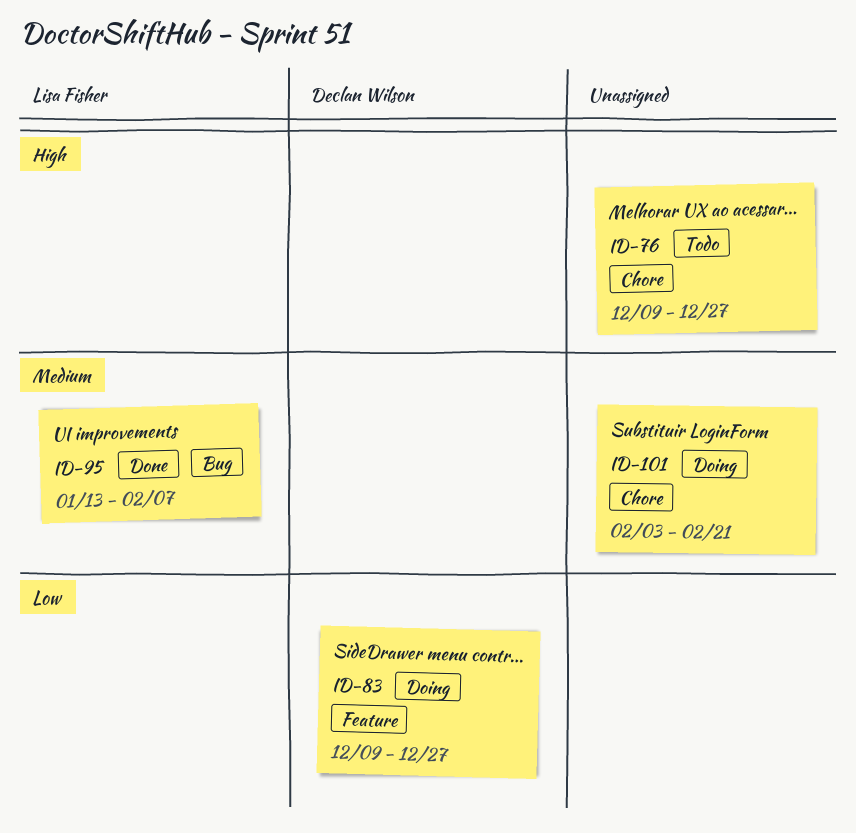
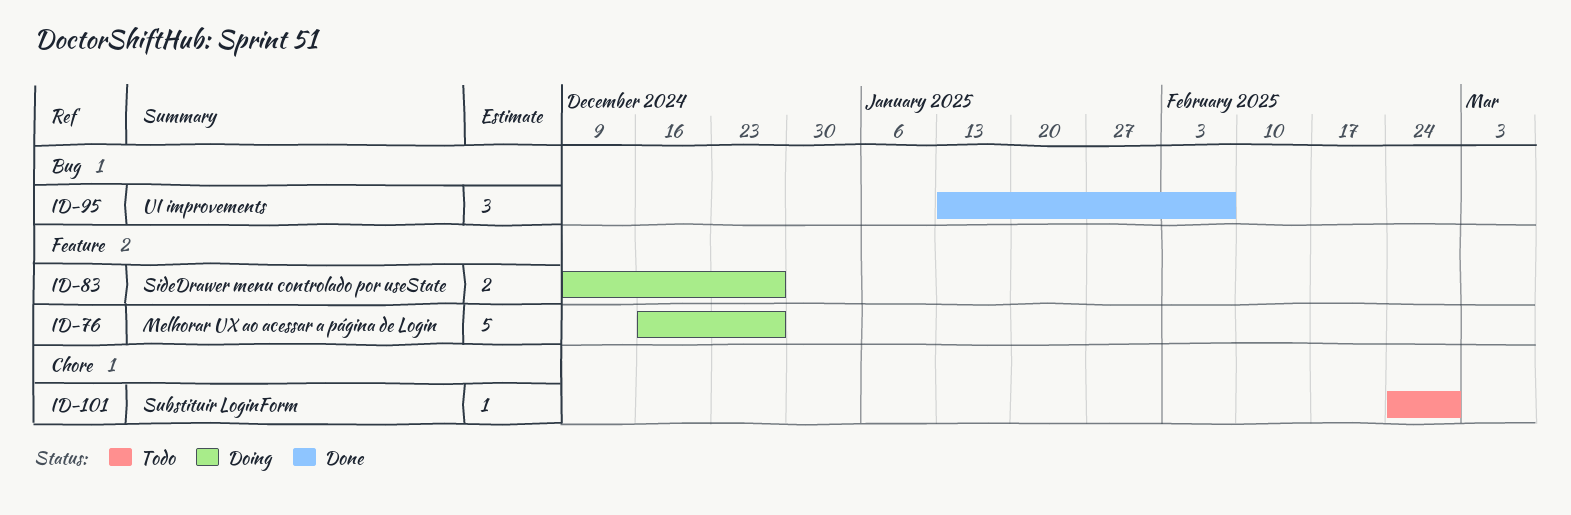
ID-76, status: Todo -> Doing
ID-76, label: Chore -> Feature
ID-76, start: Dec 9 -> Dec 16
ID-101, status: Doing -> Todo
ID-101, start: Feb 3 -> Feb 24
ID-101, due: Feb 21 -> Feb 28

